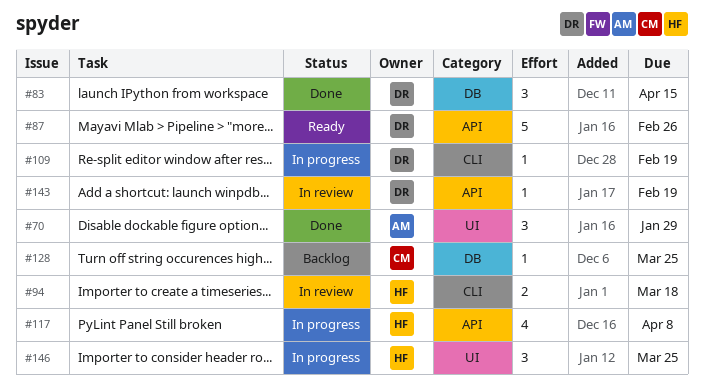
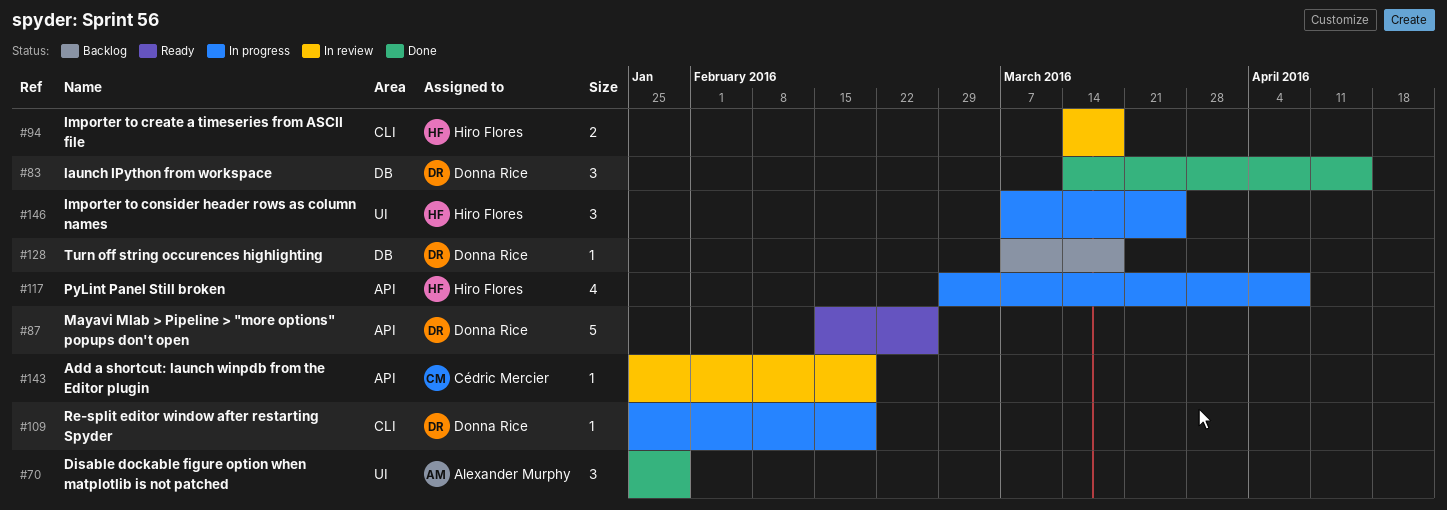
#128, owner: Cédric Mercier -> Donna Rice
#128, due: Mar 25 -> Mar 18
#143, owner: Donna Rice -> Cédric Mercier

